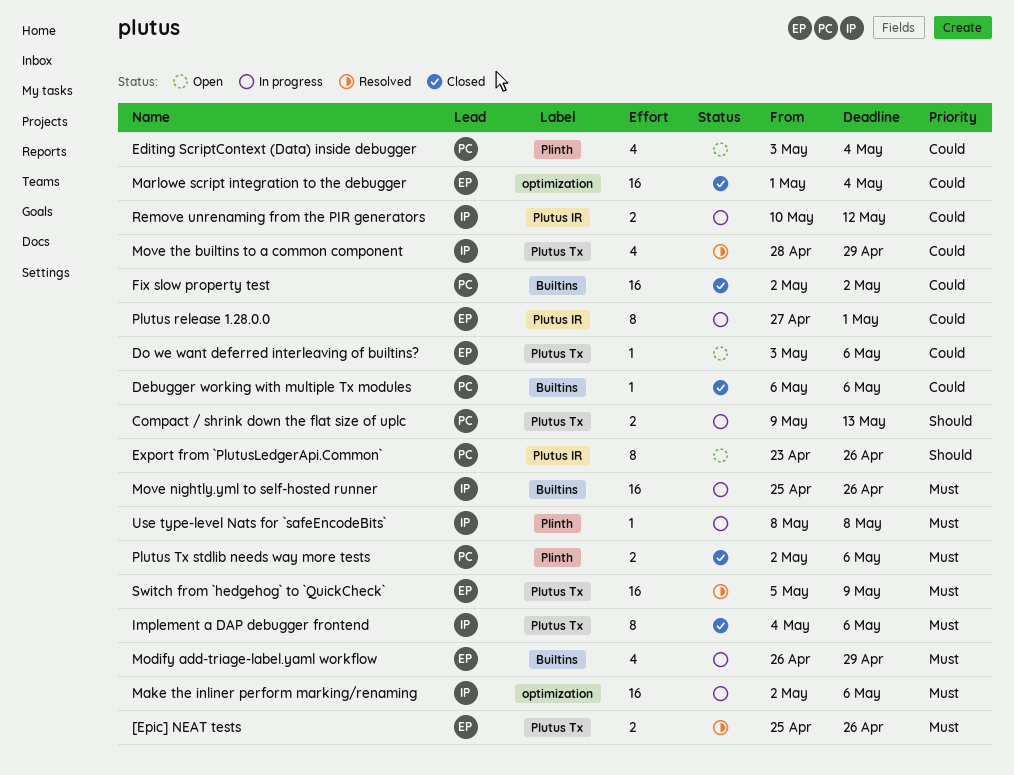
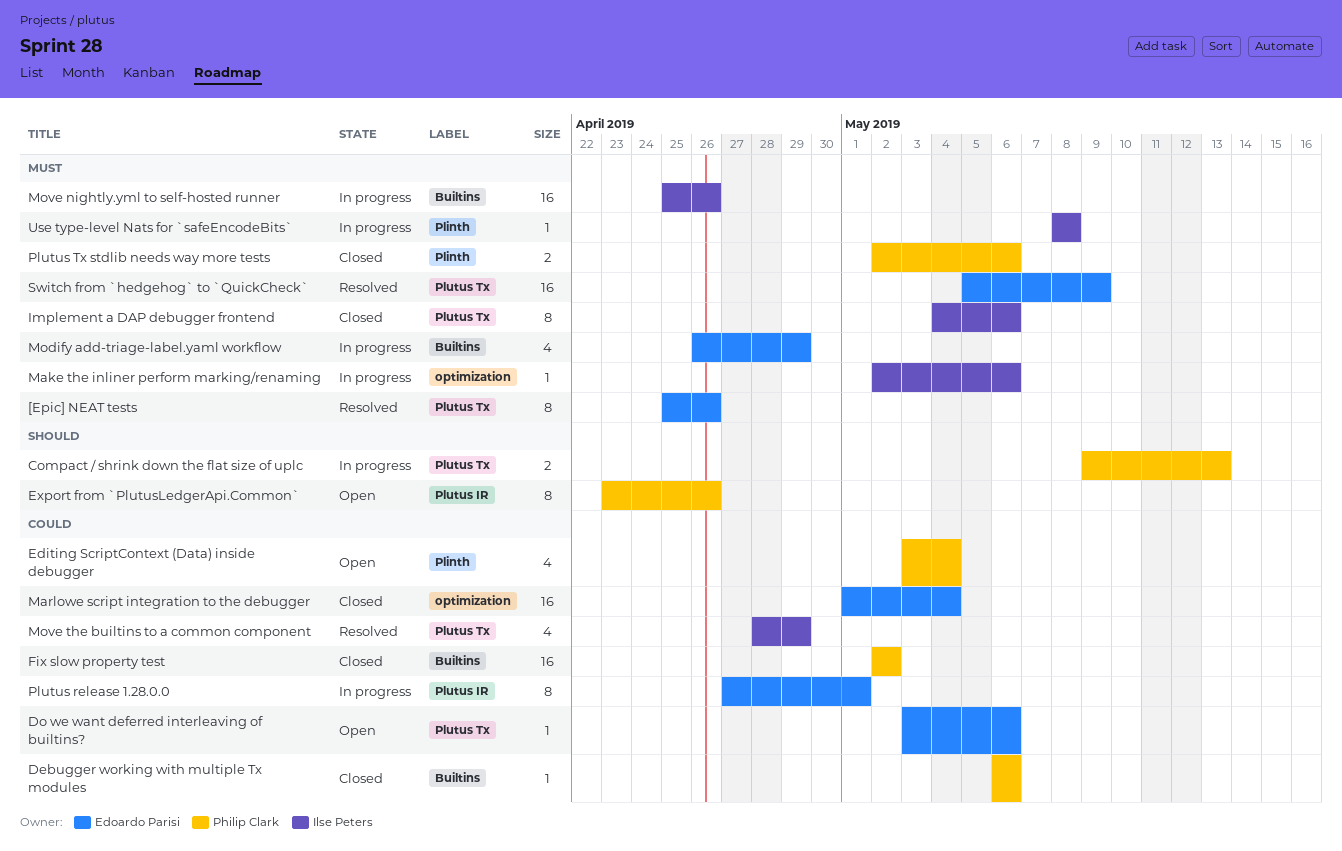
[Epic] NEAT tests, estimate: 2 -> 8
Make the inliner perform marking/renaming, estimate: 16 -> 1
Remove unrenaming from the PIR generators: present -> none

